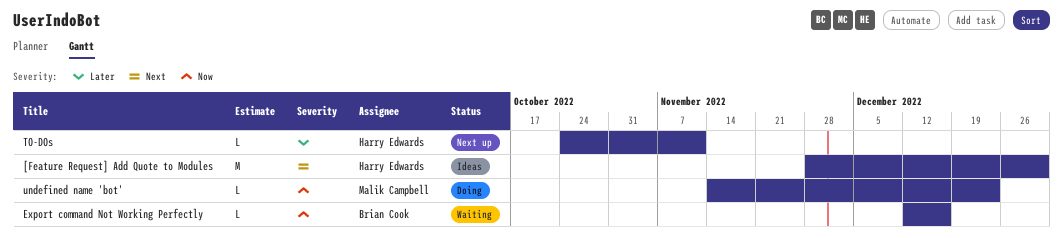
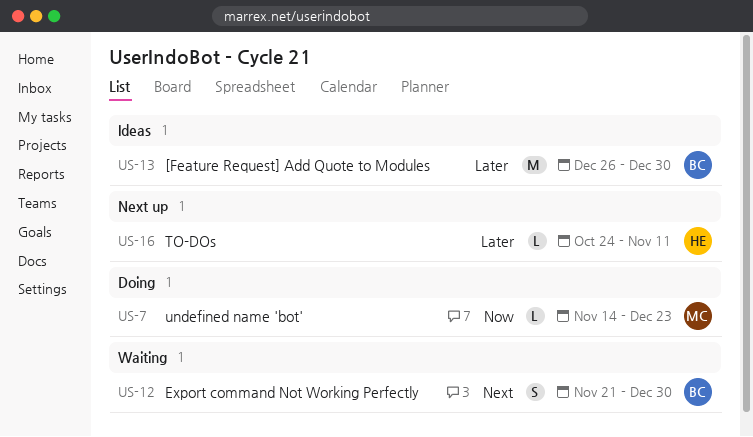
[Feature Request] Add Quote to Modules, owner: Harry Edwards -> Brian Cook
[Feature Request] Add Quote to Modules, priority: Next -> Later
[Feature Request] Add Quote to Modules, start: Nov 28 -> Dec 26
Export command Not Working Perfectly, priority: Now -> Next
Export command Not Working Perfectly, estimate: L -> S
Export command Not Working Perfectly, start: Dec 12 -> Nov 21
Export command Not Working Perfectly, due: Dec 16 -> Dec 30

